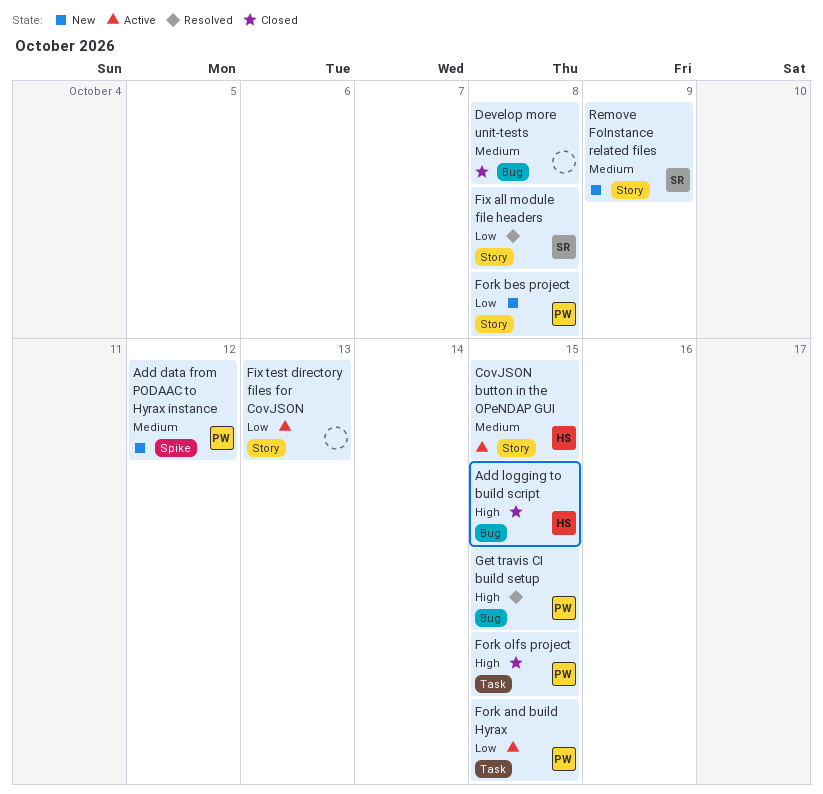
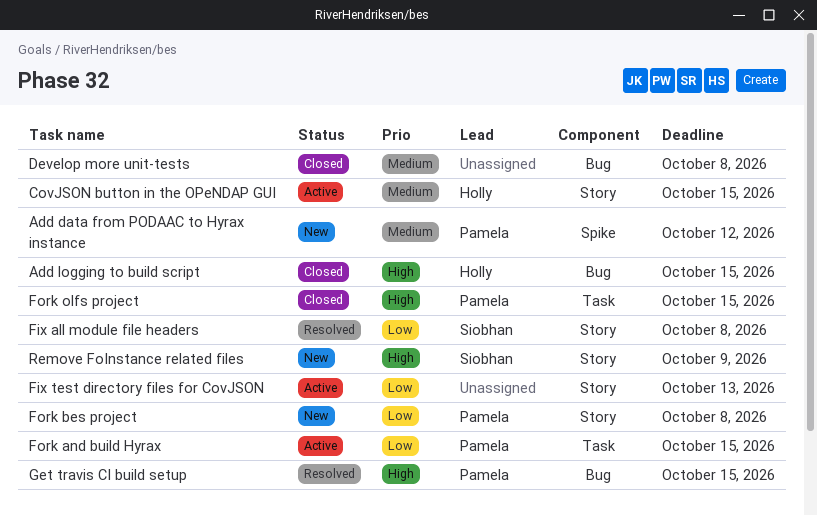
Remove FoInstance related files, priority: Medium -> High

